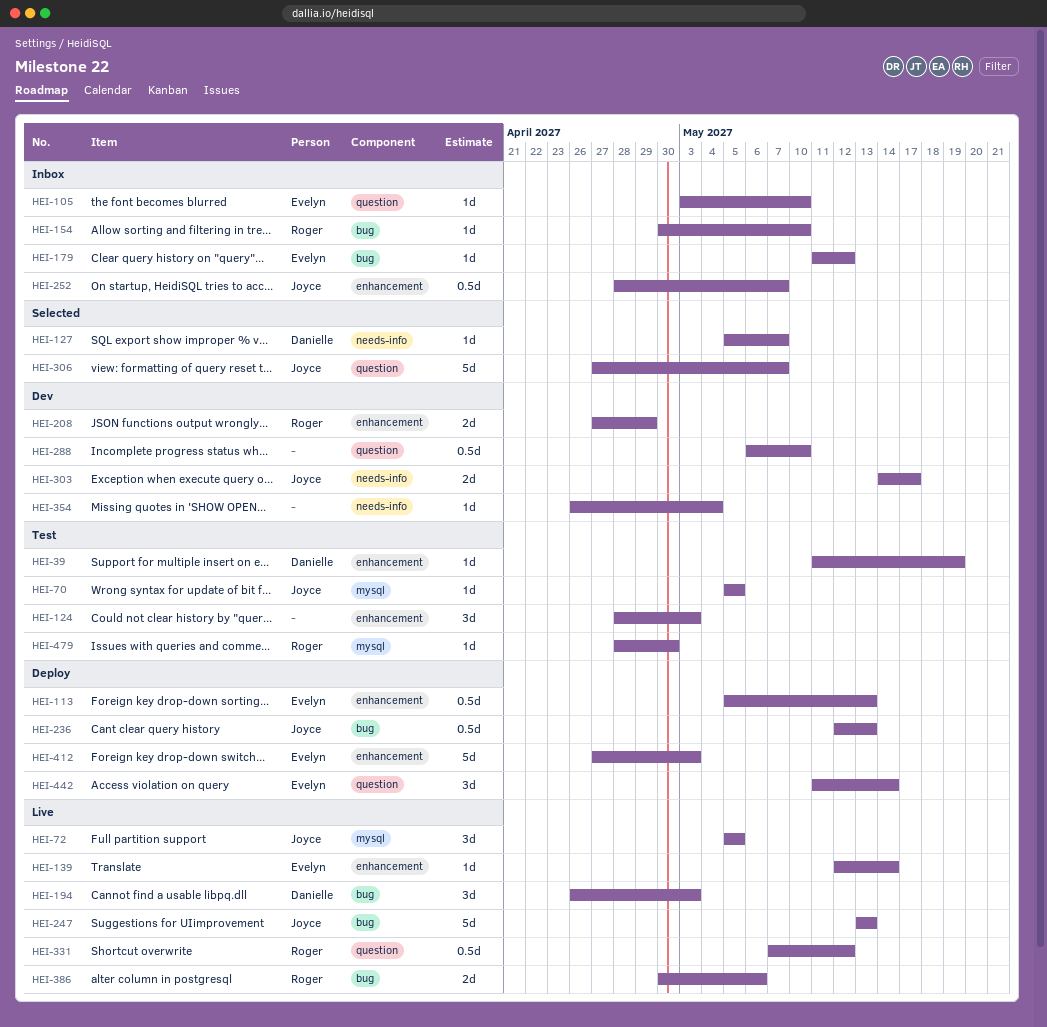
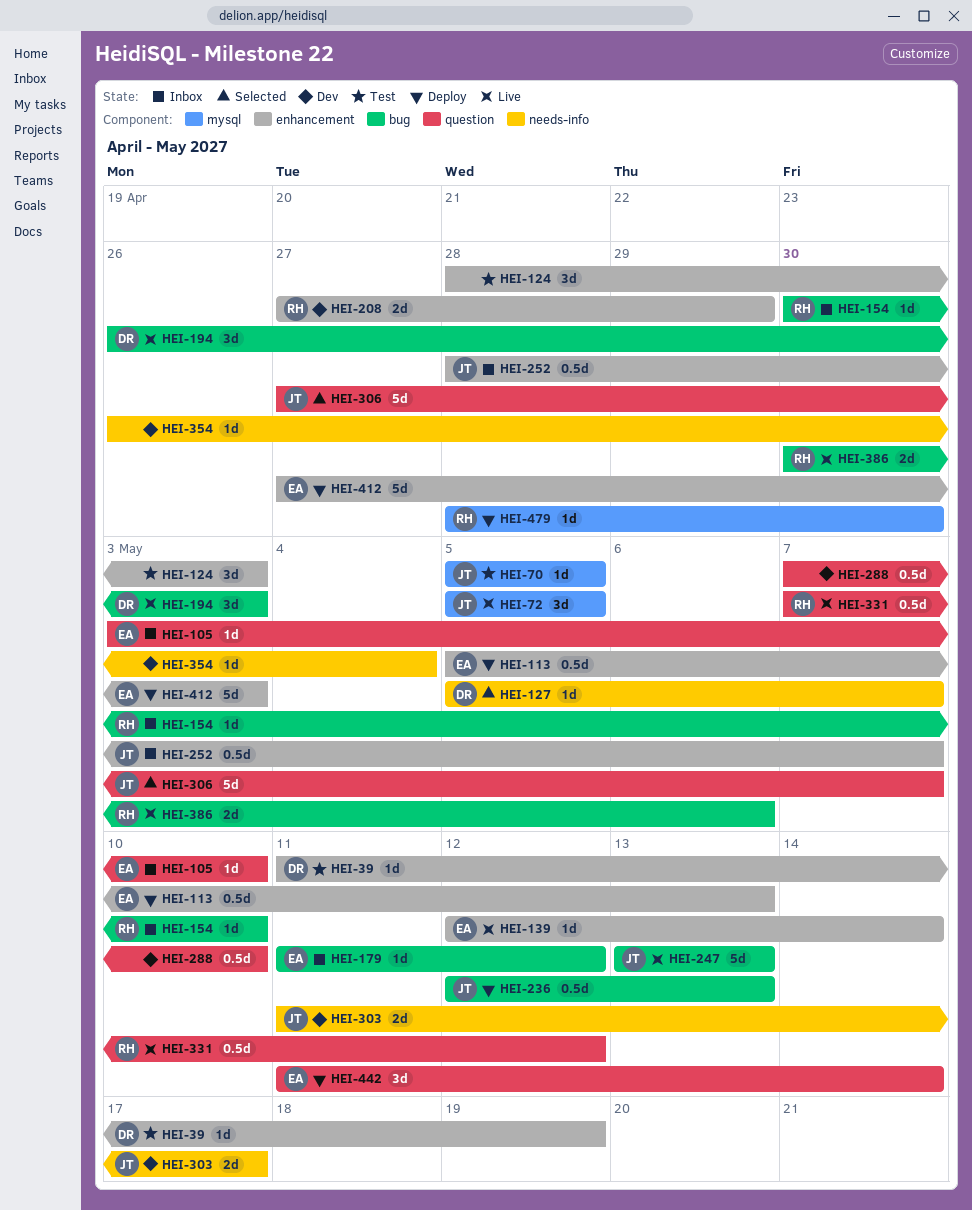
HEI-288, start: May 6 -> May 7
HEI-303, start: May 14 -> May 11
HEI-479, status: Test -> Deploy

